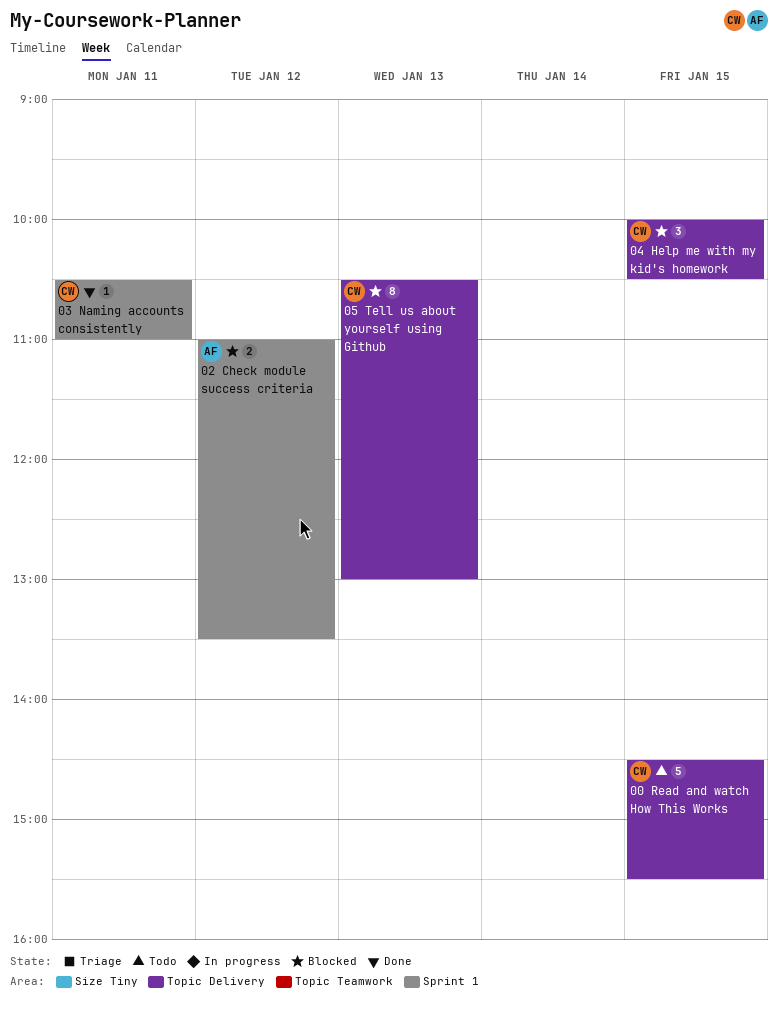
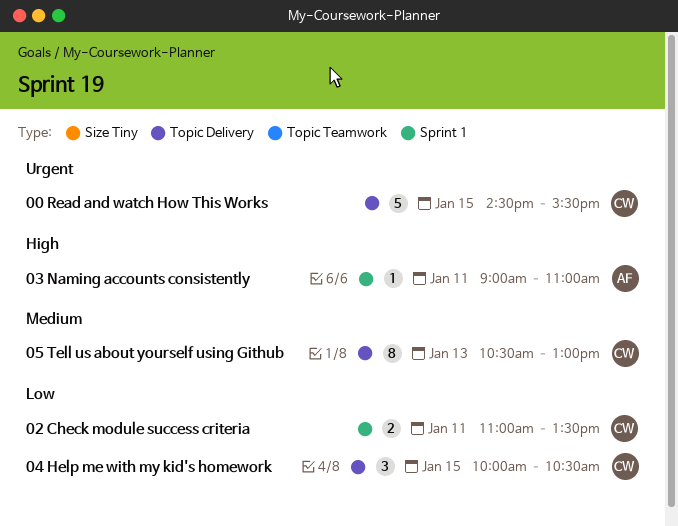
02 Check module success criteria, owner: AF -> CW
02 Check module success criteria, day: Jan 12 -> Jan 11
03 Naming accounts consistently, owner: CW -> AF
03 Naming accounts consistently, begins: 10:30 -> 09:00

